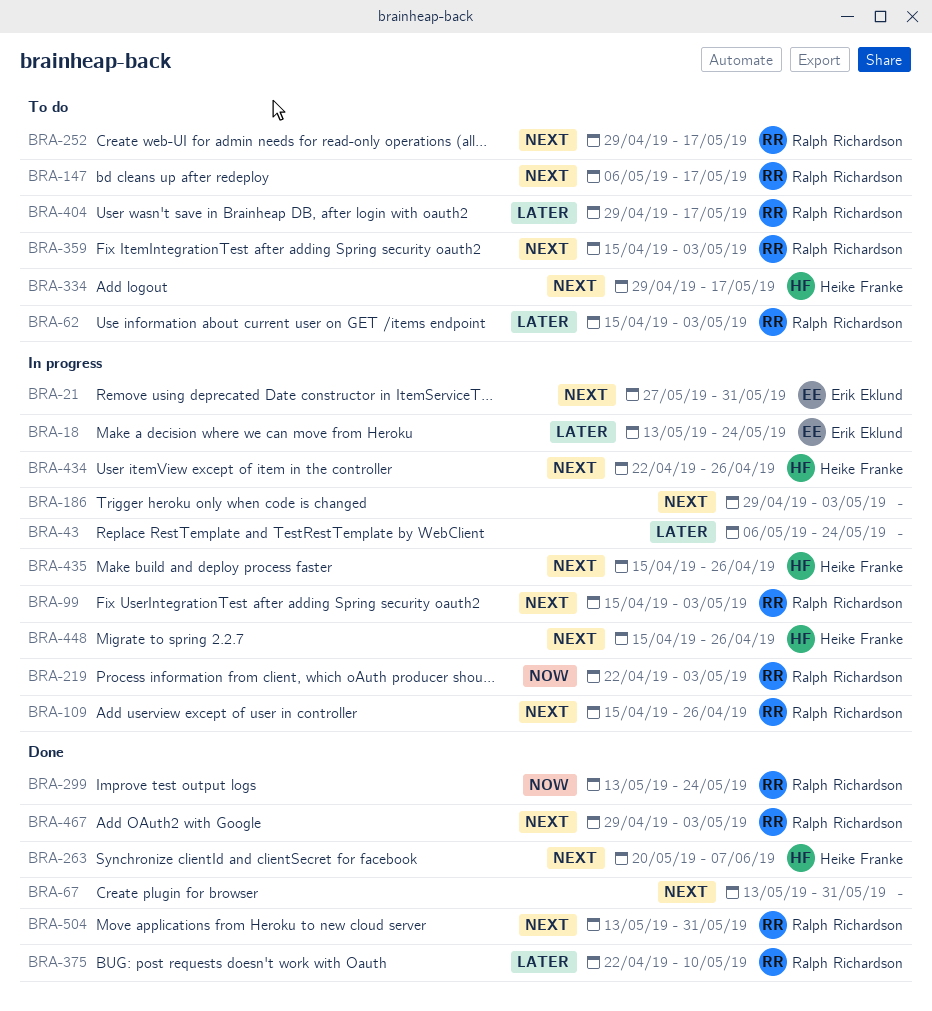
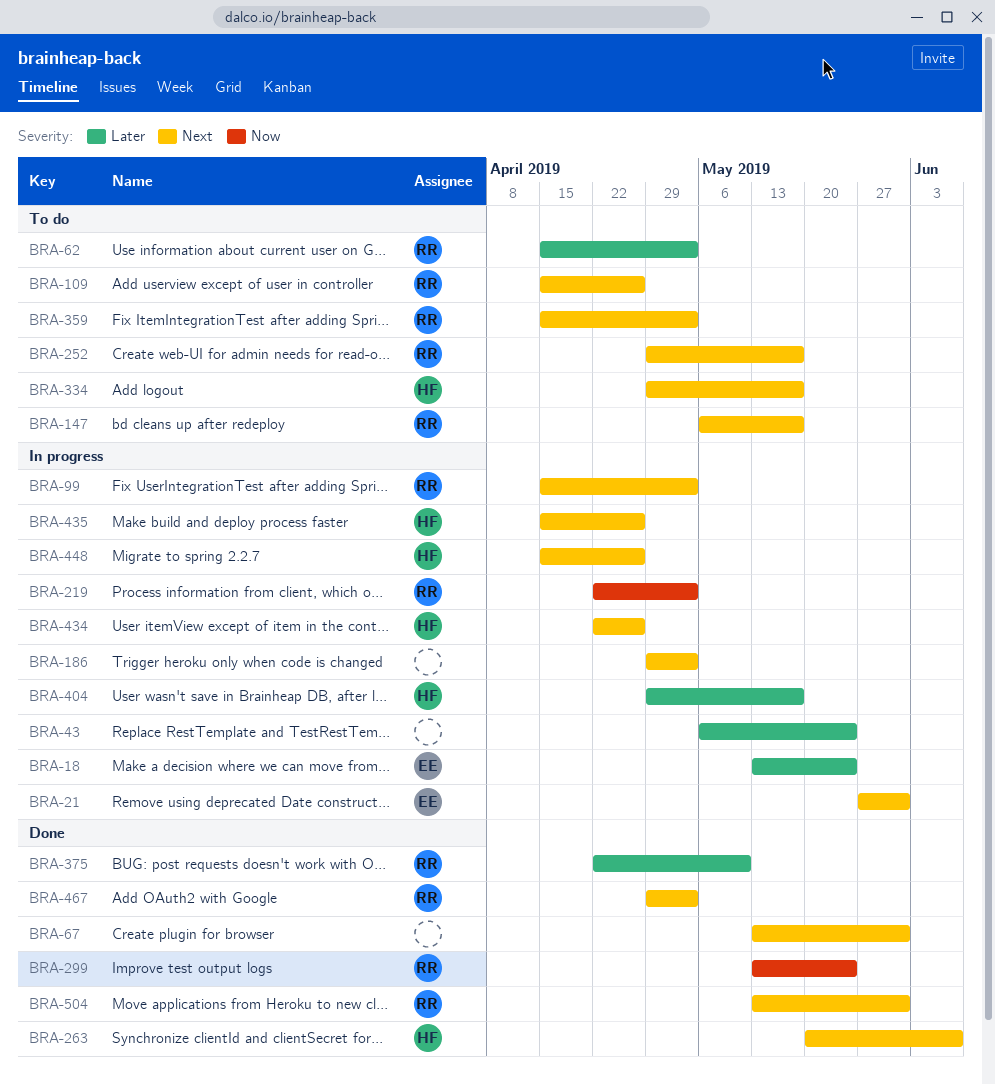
BRA-109, status: In progress -> To do
BRA-404, status: To do -> In progress
BRA-404, owner: Ralph Richardson -> Heike Franke

